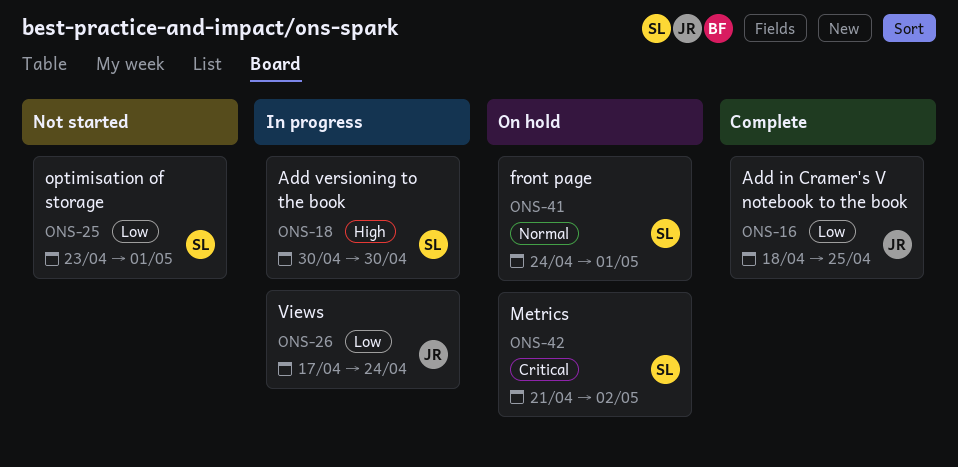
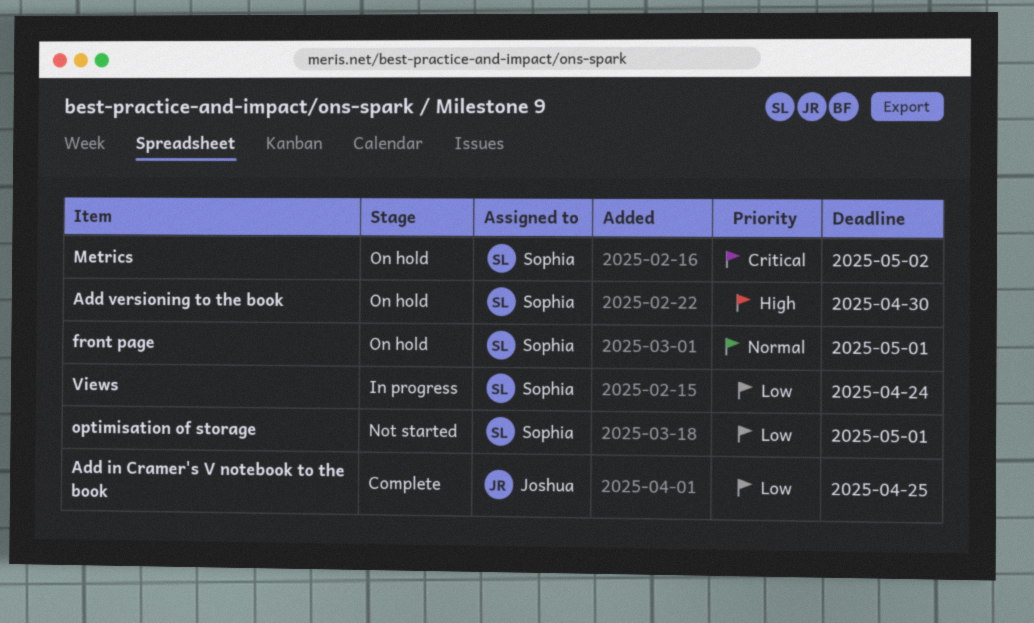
Add versioning to the book, status: In progress -> On hold
Views, owner: Joshua -> Sophia

